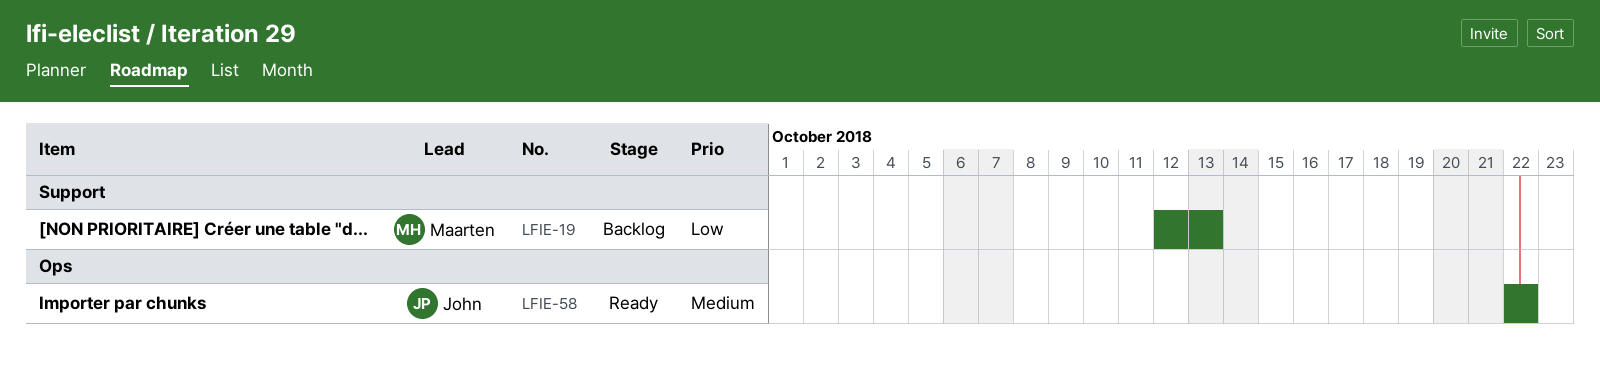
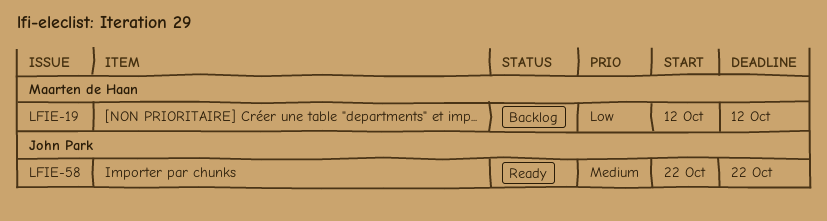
LFIE-19, due: Oct 13 -> Oct 12

